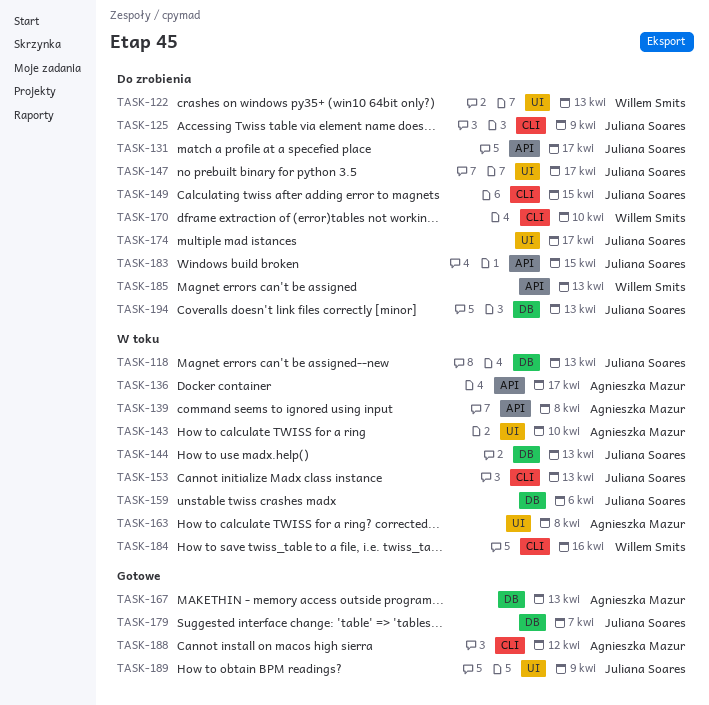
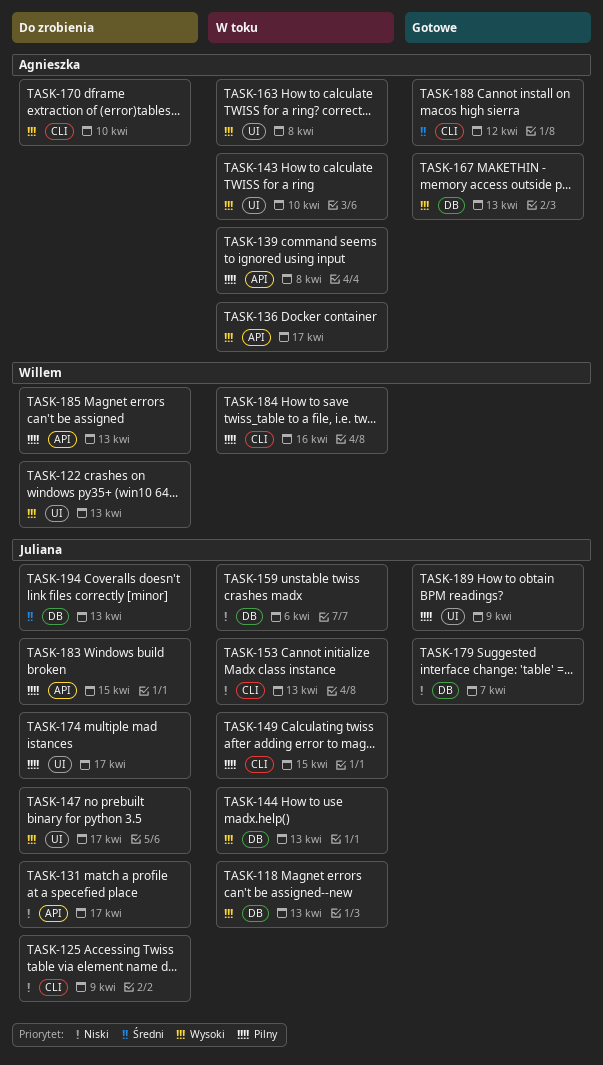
TASK-149, status: Do zrobienia -> W toku
TASK-170, owner: Willem Smits -> Agnieszka Mazur

